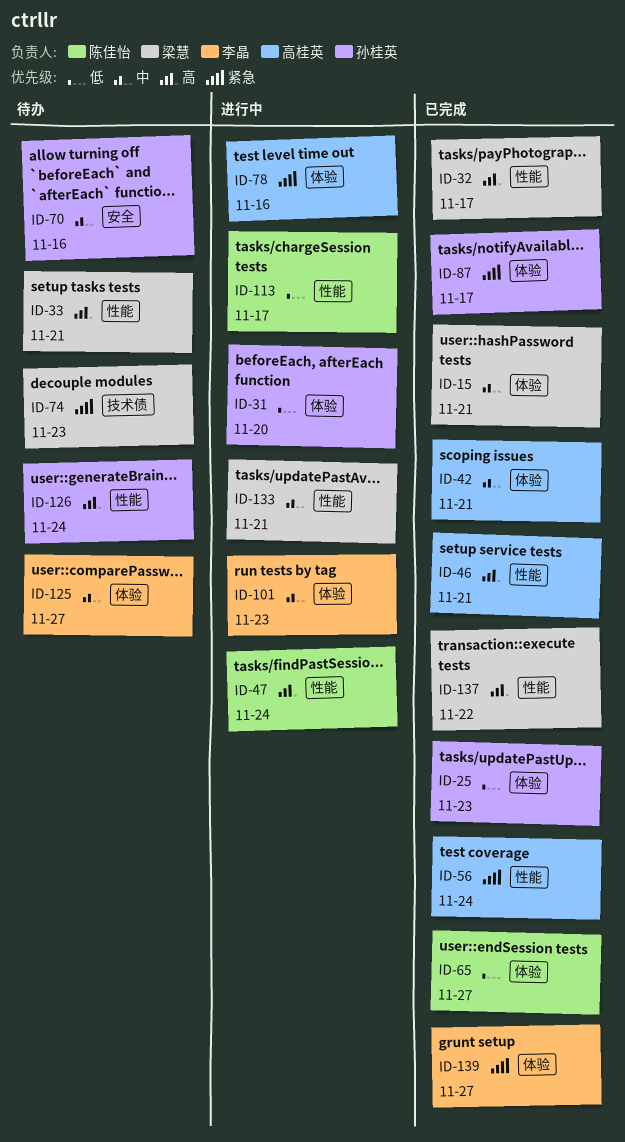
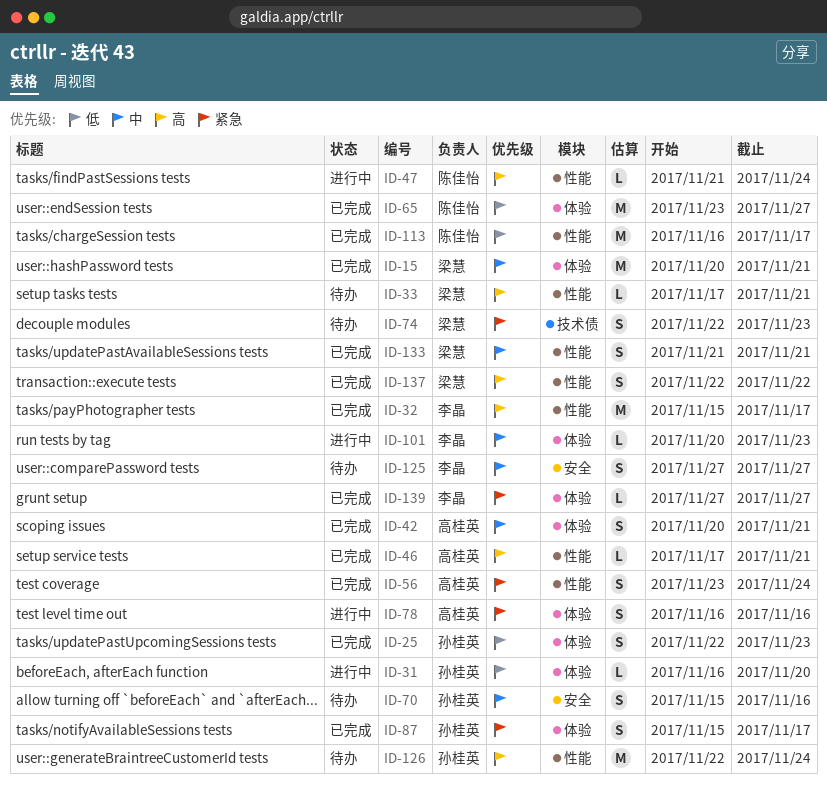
ID-32, owner: 梁慧 -> 李晶
ID-113, status: 进行中 -> 已完成
ID-125, label: 体验 -> 安全
ID-133, status: 进行中 -> 已完成

